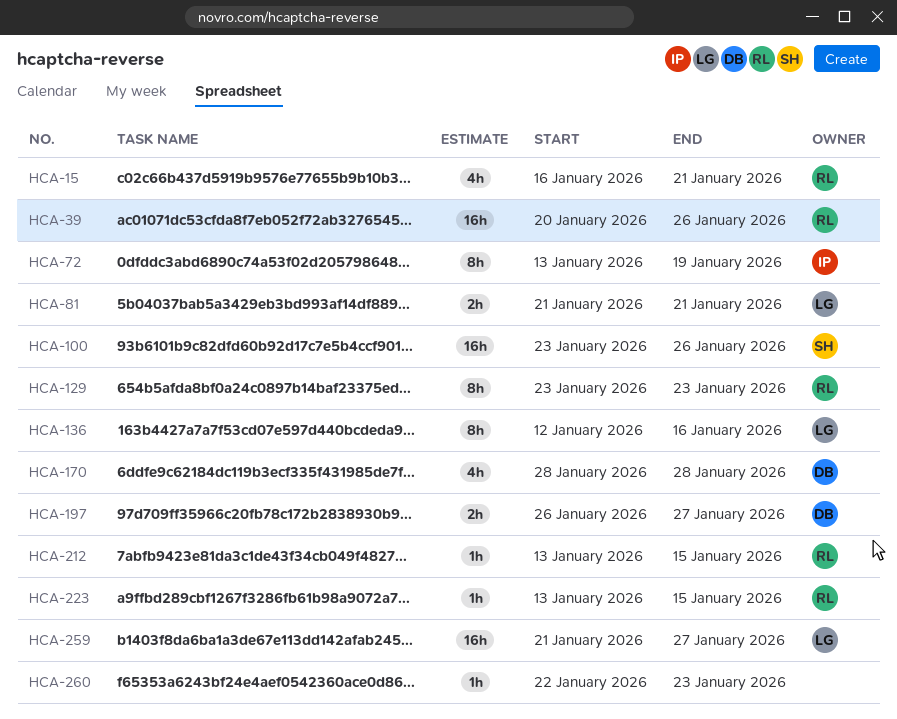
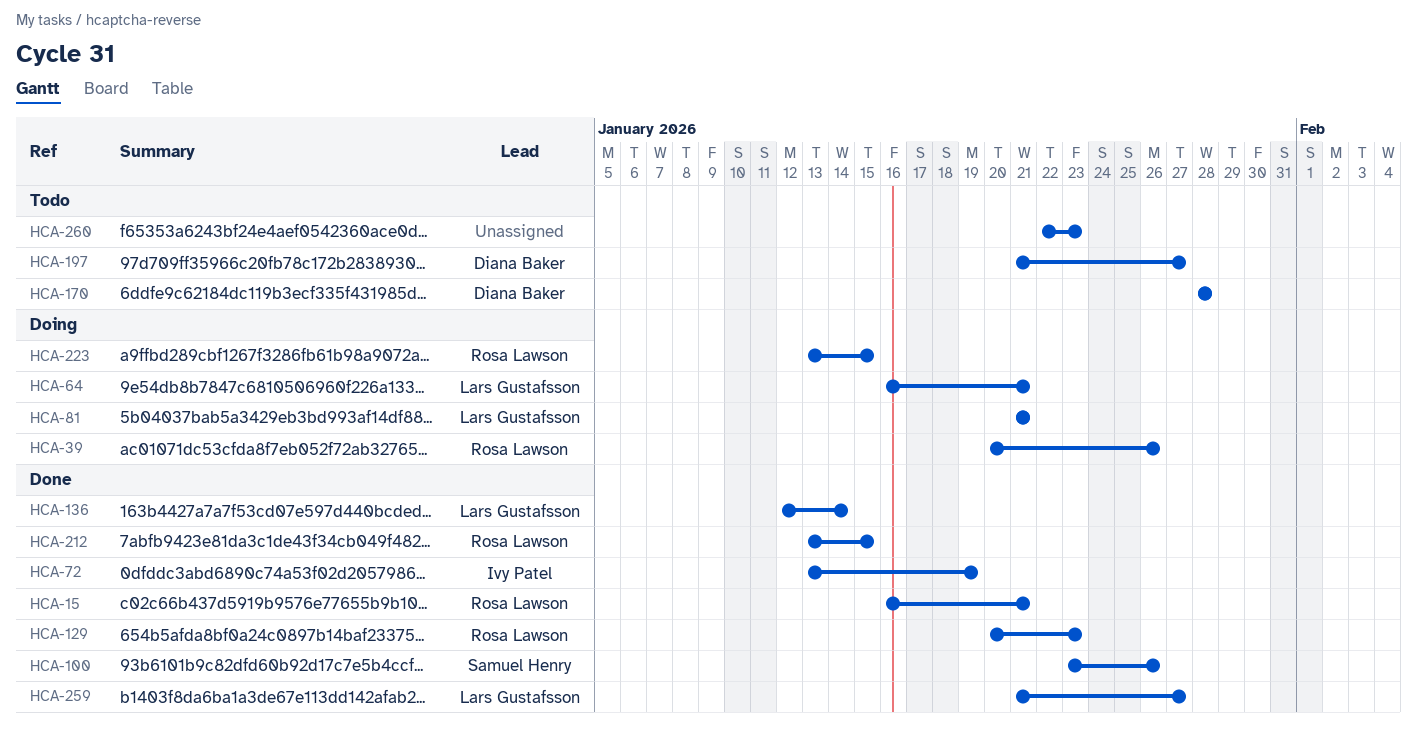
HCA-64: none -> present
HCA-129, start: Jan 23 -> Jan 20
HCA-136, due: Jan 16 -> Jan 14
HCA-197, start: Jan 26 -> Jan 21

